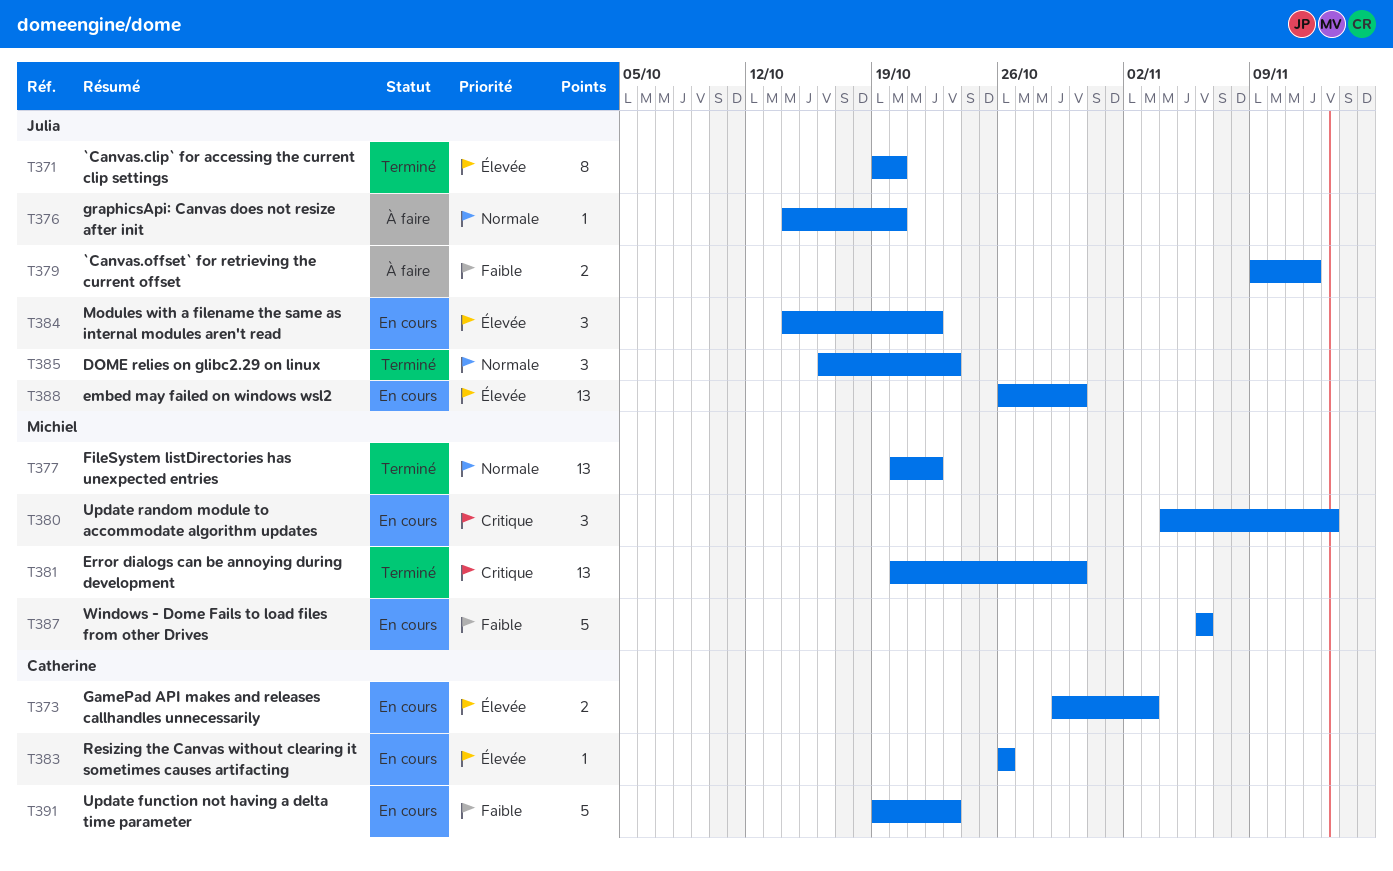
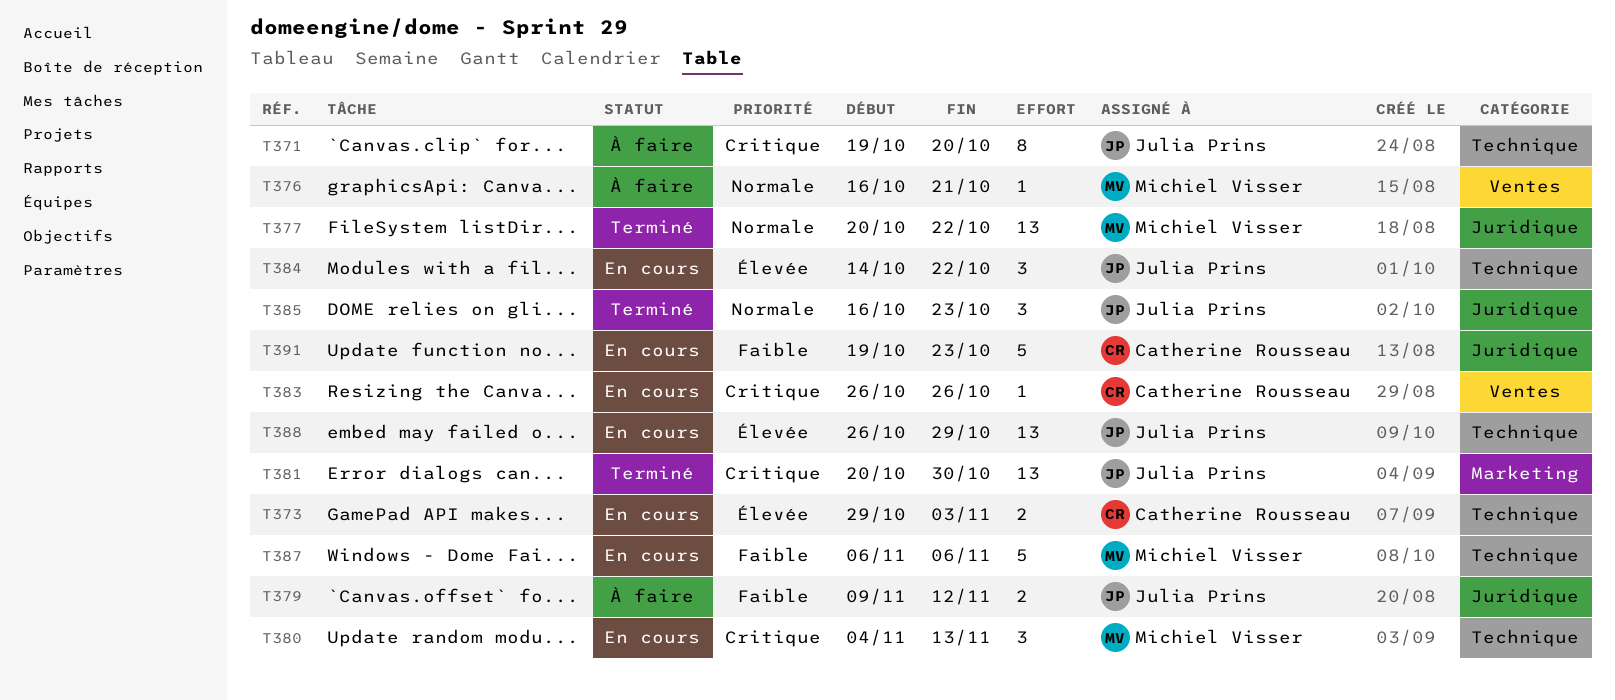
T371, status: Terminé -> À faire
T371, priority: Élevée -> Critique
T376, owner: Julia Prins -> Michiel Visser
T376, start: Oct 14 -> Oct 16
T376, due: Oct 20 -> Oct 21
T381, owner: Michiel Visser -> Julia Prins
T383, priority: Élevée -> Critique
T388, due: Oct 30 -> Oct 29

